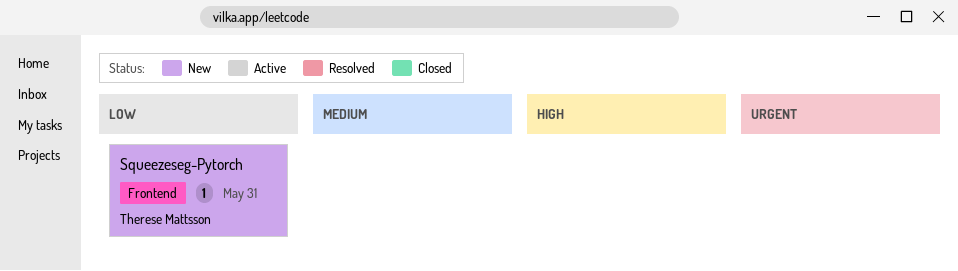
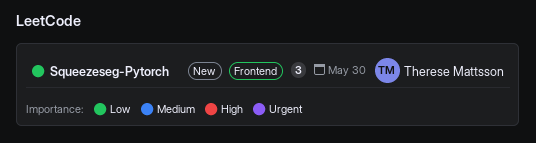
Squeezeseg-Pytorch, estimate: 1 -> 3
Squeezeseg-Pytorch, due: May 31 -> May 30

